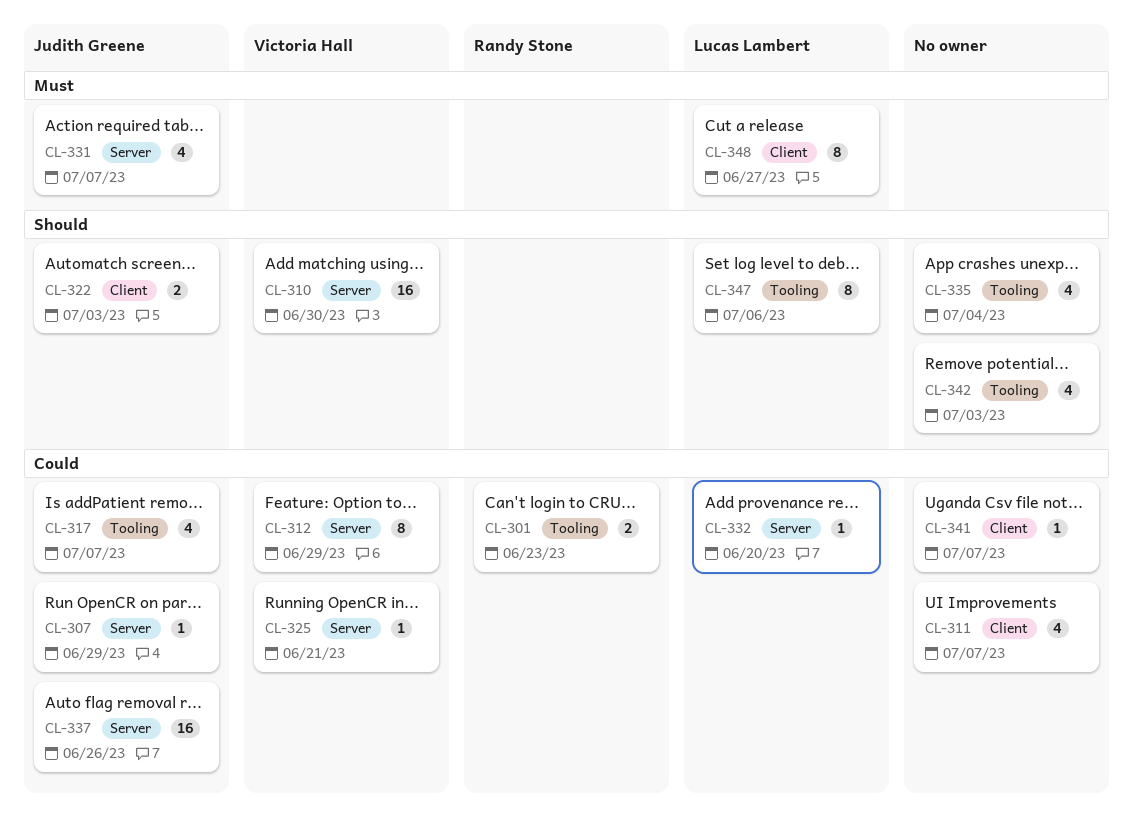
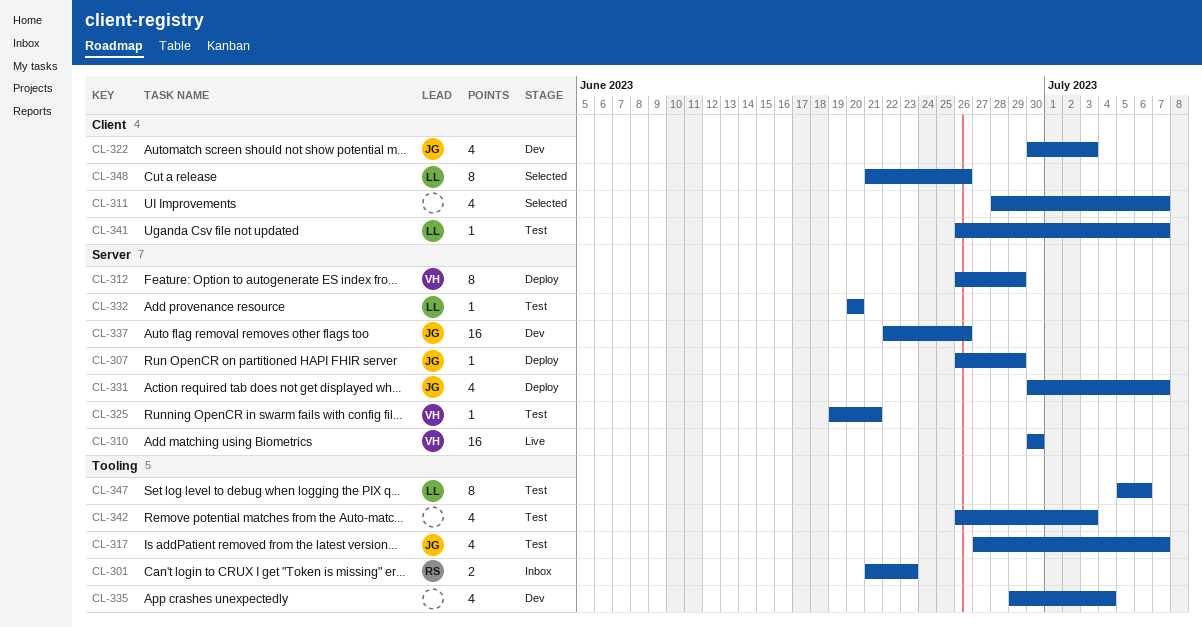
CL-322, estimate: 2 -> 4
CL-341, owner: none -> Lucas Lambert
CL-348, due: Jun 27 -> Jun 26

